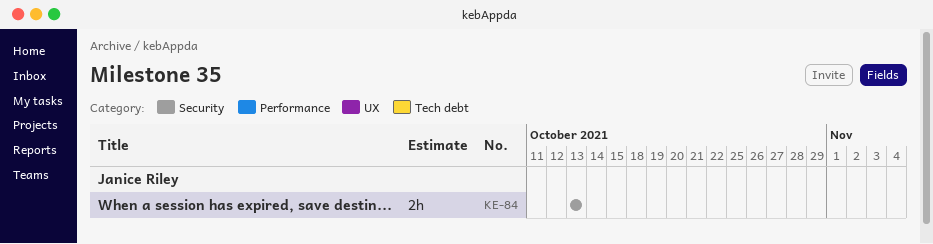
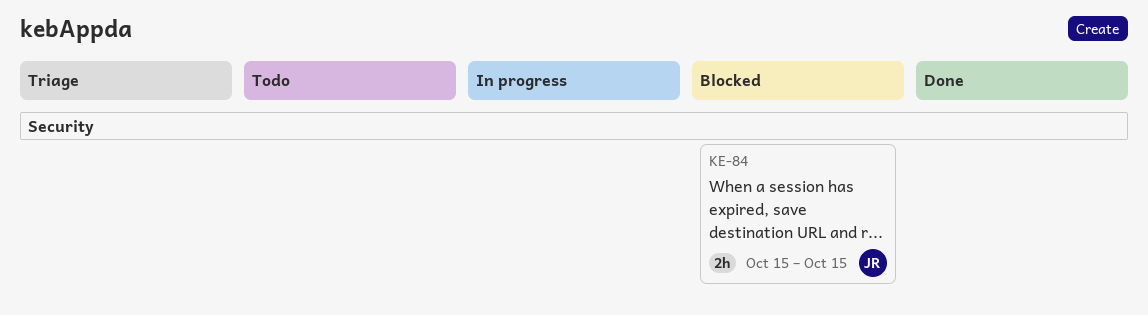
KE-84, start: Oct 13 -> Oct 15
KE-84, due: Oct 13 -> Oct 15

